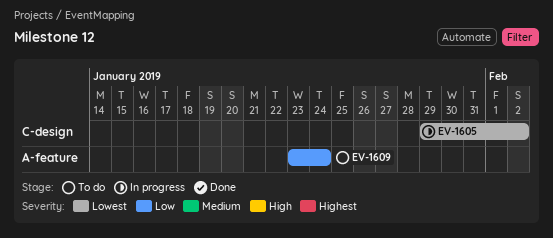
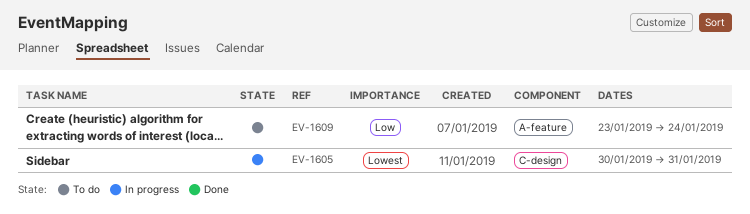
EV-1605, start: Jan 29 -> Jan 30
EV-1605, due: Feb 2 -> Jan 31

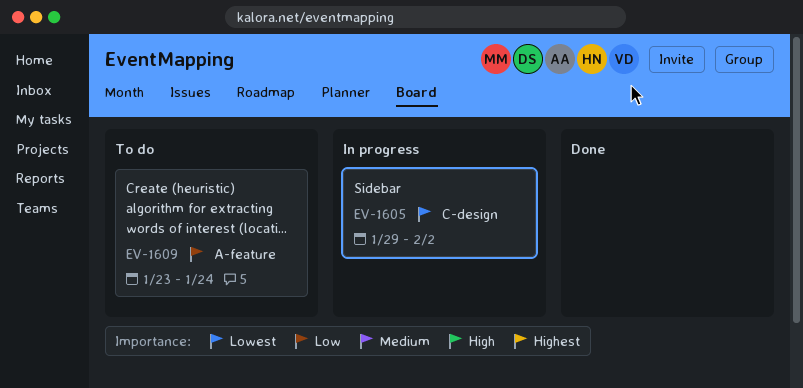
EV-1605, start: Jan 30 -> Jan 29
EV-1605, due: Jan 31 -> Feb 2

